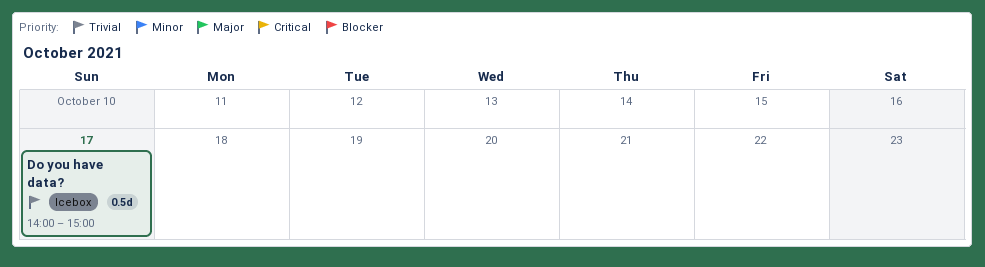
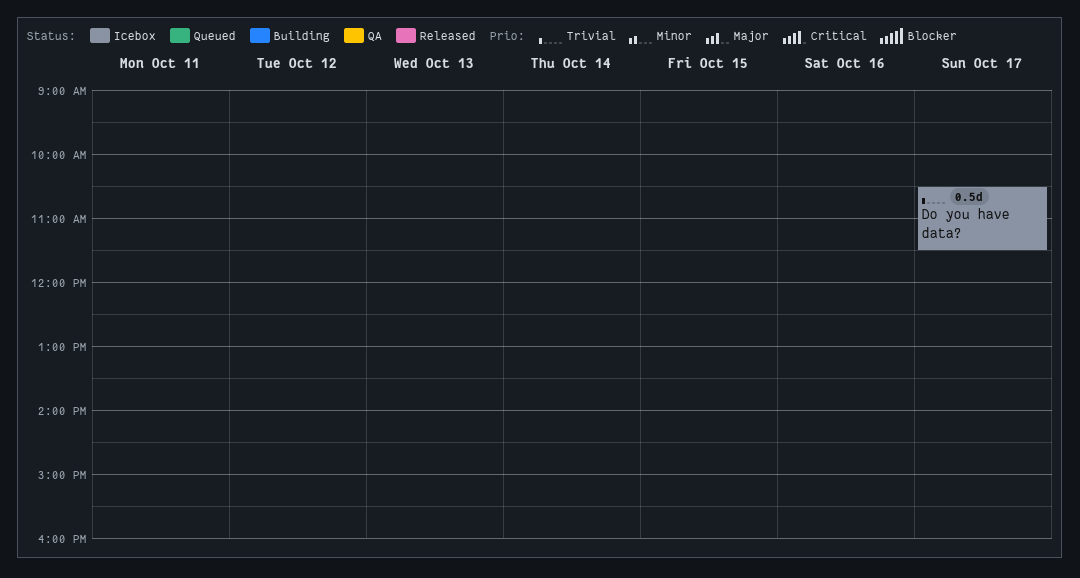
Do you have data?, begins: 14:00 -> 10:30
Do you have data?, ends: 15:00 -> 11:30

